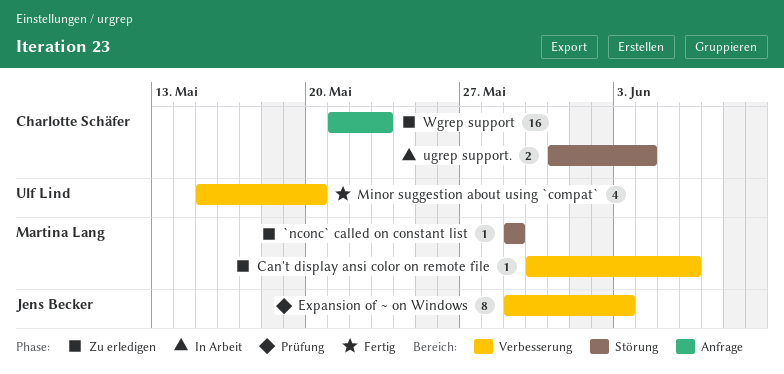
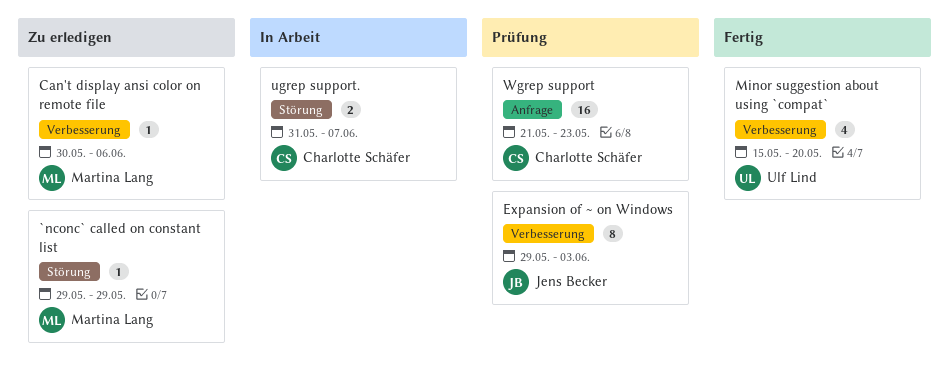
ugrep support., due: Jun 4 -> Jun 7
Wgrep support, status: Zu erledigen -> Prüfung

